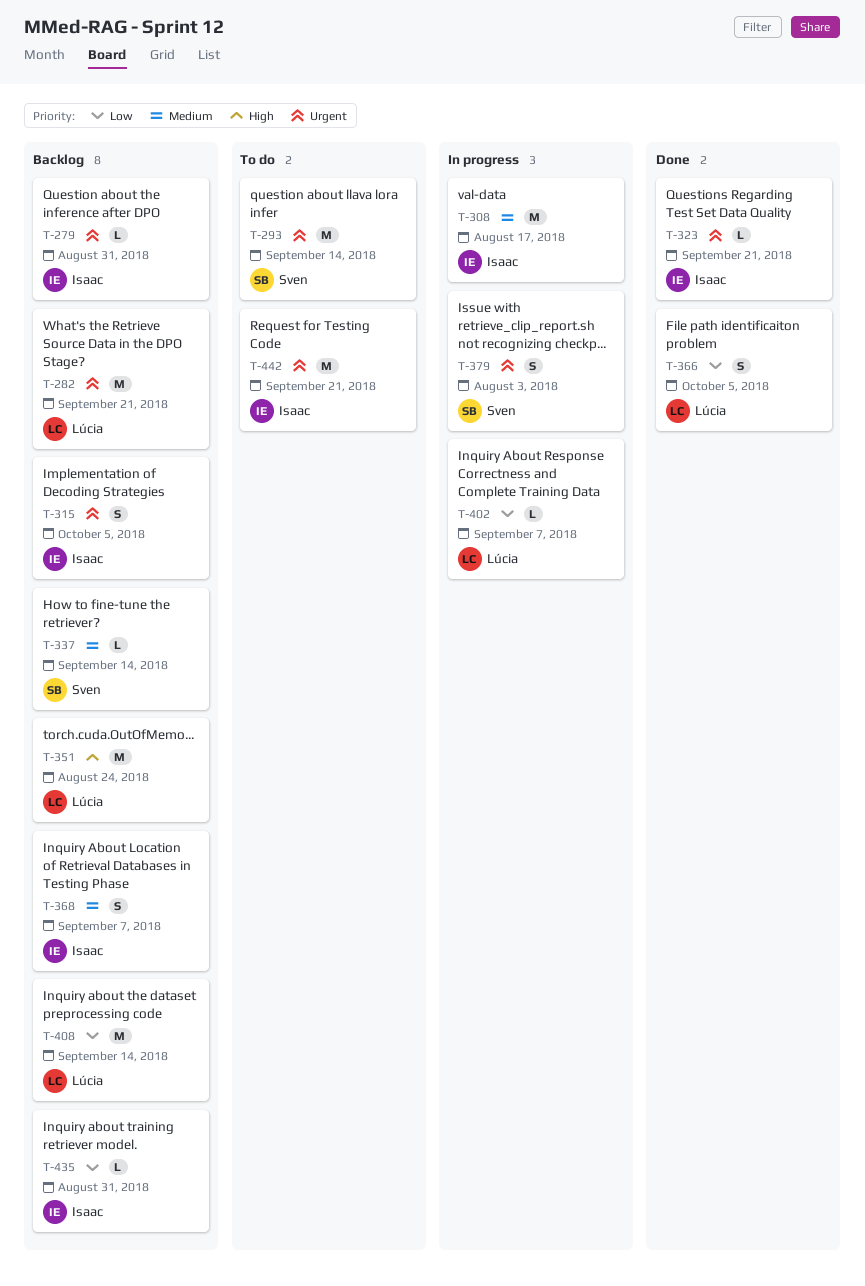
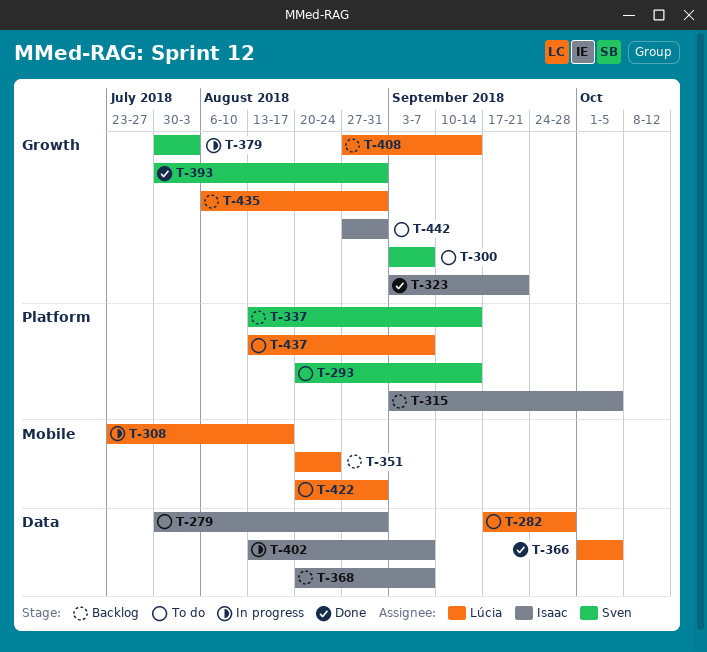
T-279, status: Backlog -> To do
T-282, status: Backlog -> To do
T-282, due: Sep 21 -> Sep 28
T-300: none -> present
T-308, owner: Isaac -> Lúcia
T-393: none -> present
T-402, owner: Lúcia -> Isaac
T-422: none -> present
T-435, owner: Isaac -> Lúcia
T-437: none -> present
T-442, due: Sep 21 -> Aug 31

